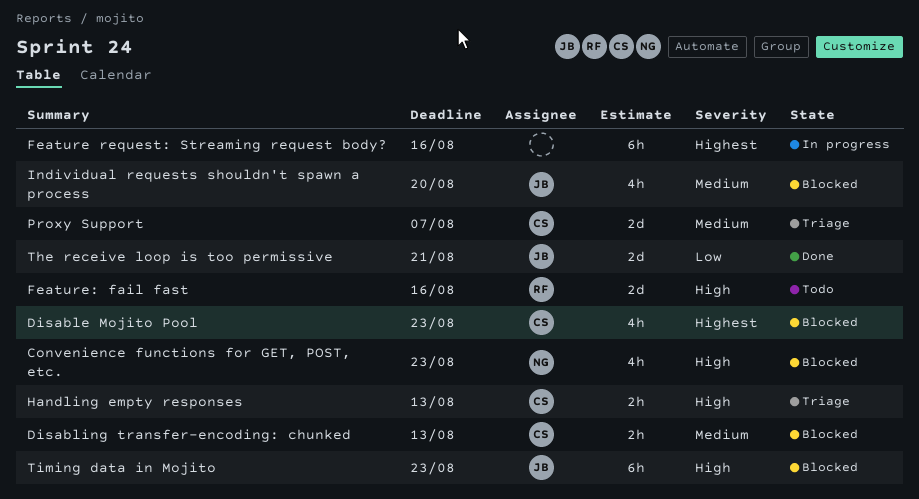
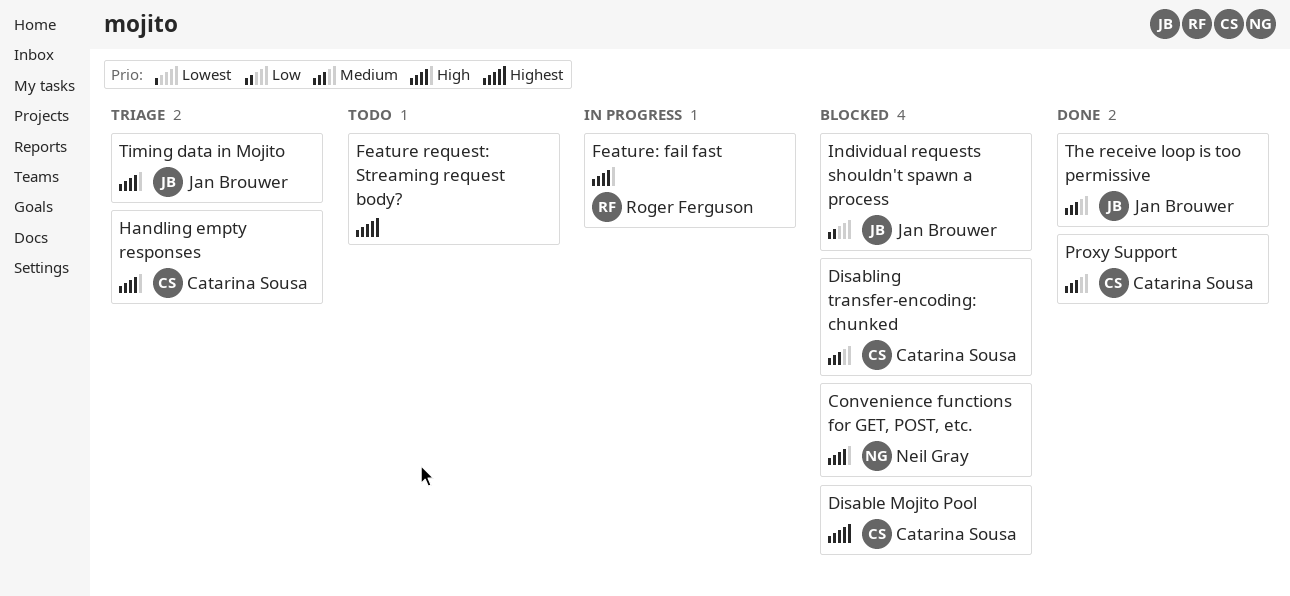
Feature request: Streaming request body?, status: In progress -> Todo
Feature: fail fast, status: Todo -> In progress
Individual requests shouldn't spawn a process, priority: Medium -> Low
Proxy Support, status: Triage -> Done
The receive loop is too permissive, priority: Low -> Medium
Timing data in Mojito, status: Blocked -> Triage

